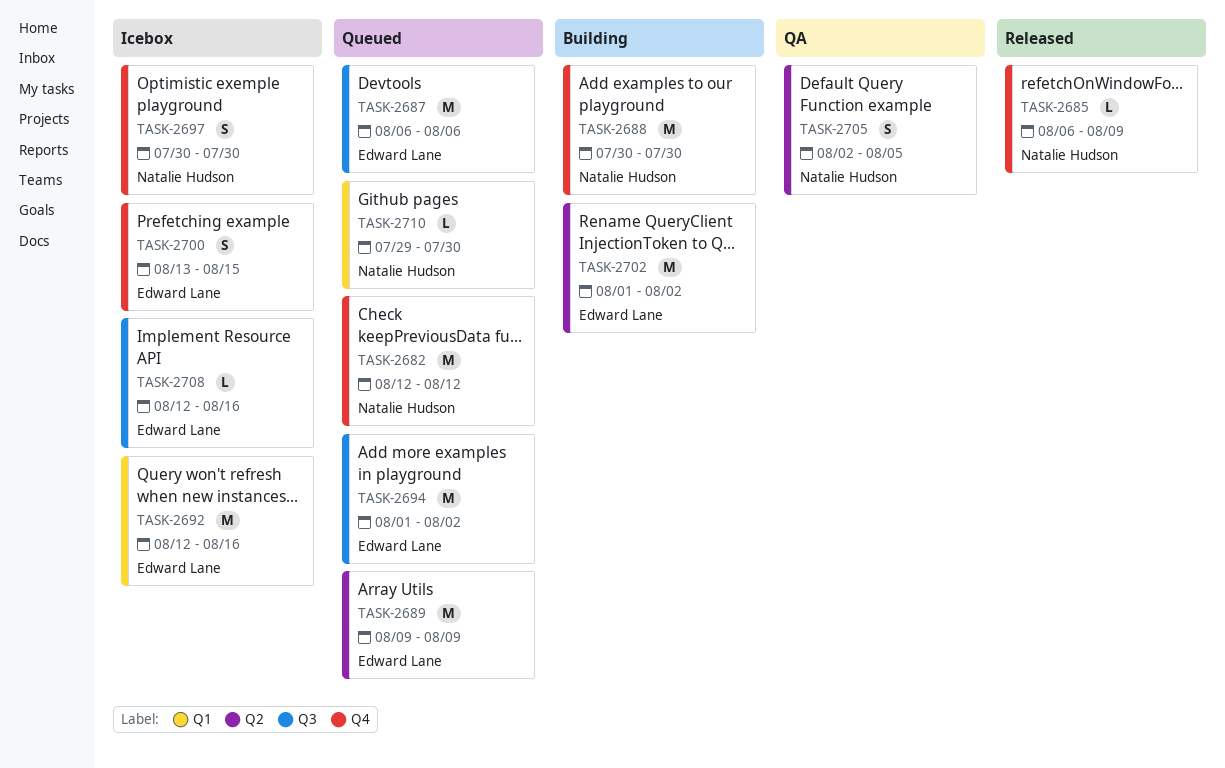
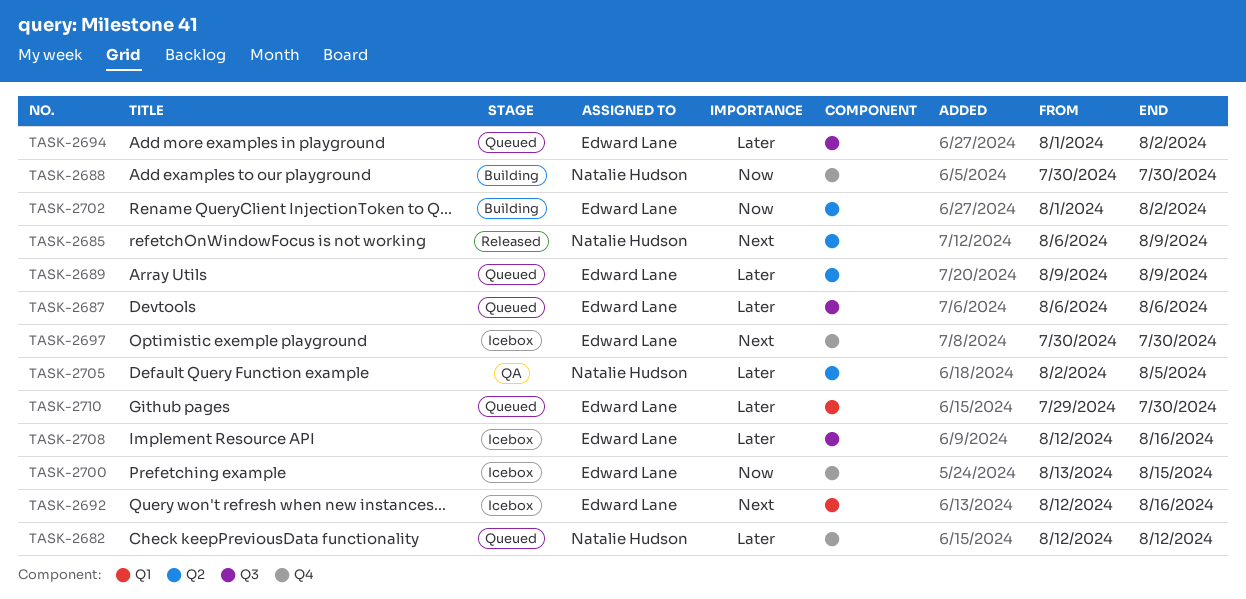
TASK-2685, label: Q4 -> Q2
TASK-2697, owner: Natalie Hudson -> Edward Lane
TASK-2710, owner: Natalie Hudson -> Edward Lane

